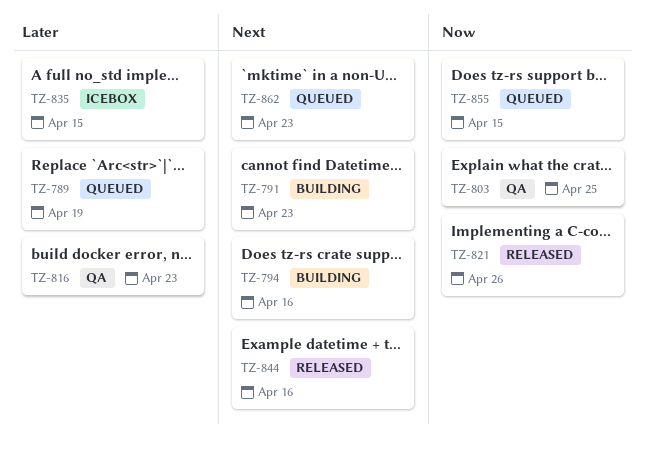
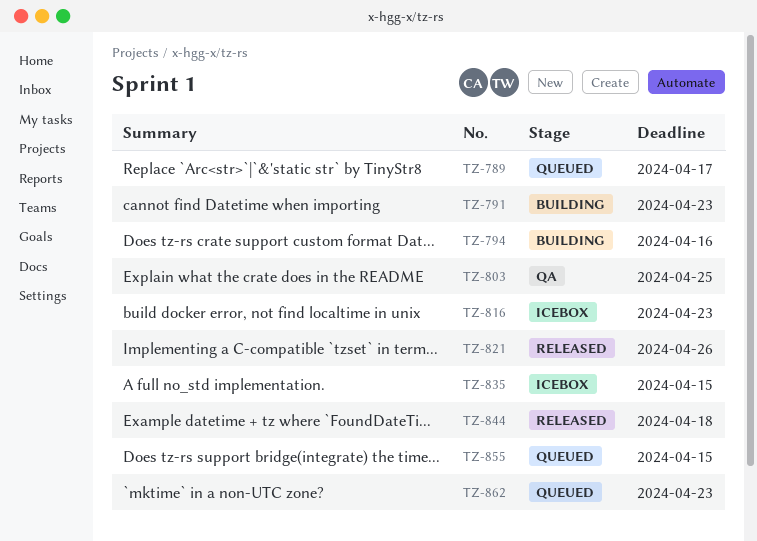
TZ-789, due: Apr 19 -> Apr 17
TZ-816, status: QA -> Icebox
TZ-844, due: Apr 16 -> Apr 18

